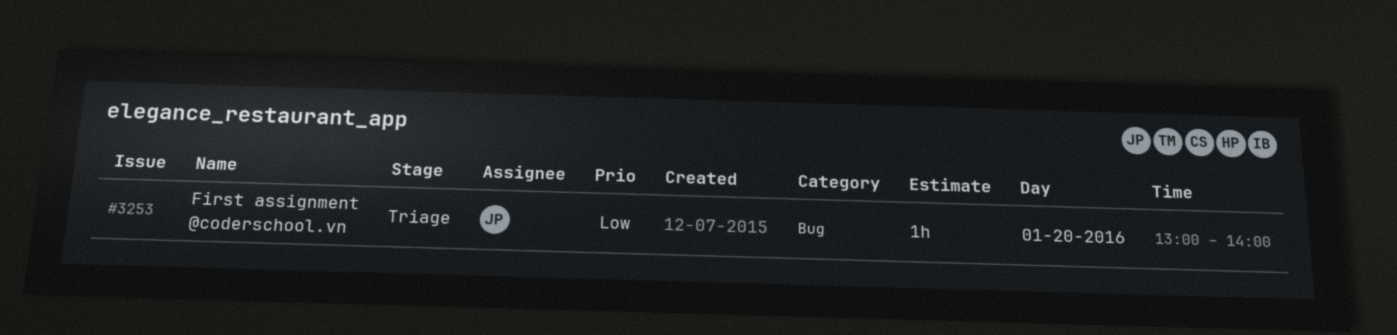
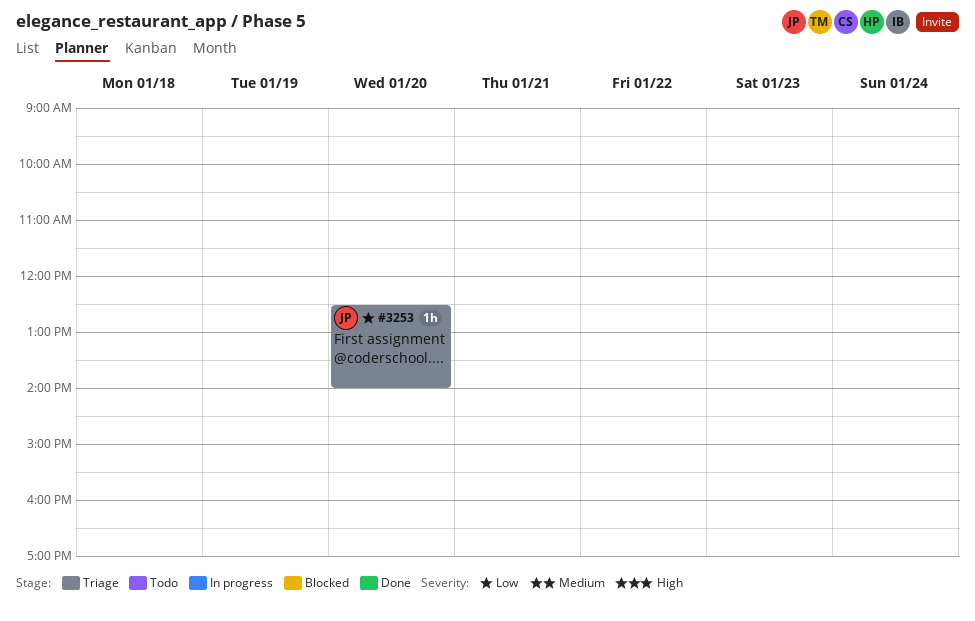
#3253, begins: 13:00 -> 12:30

